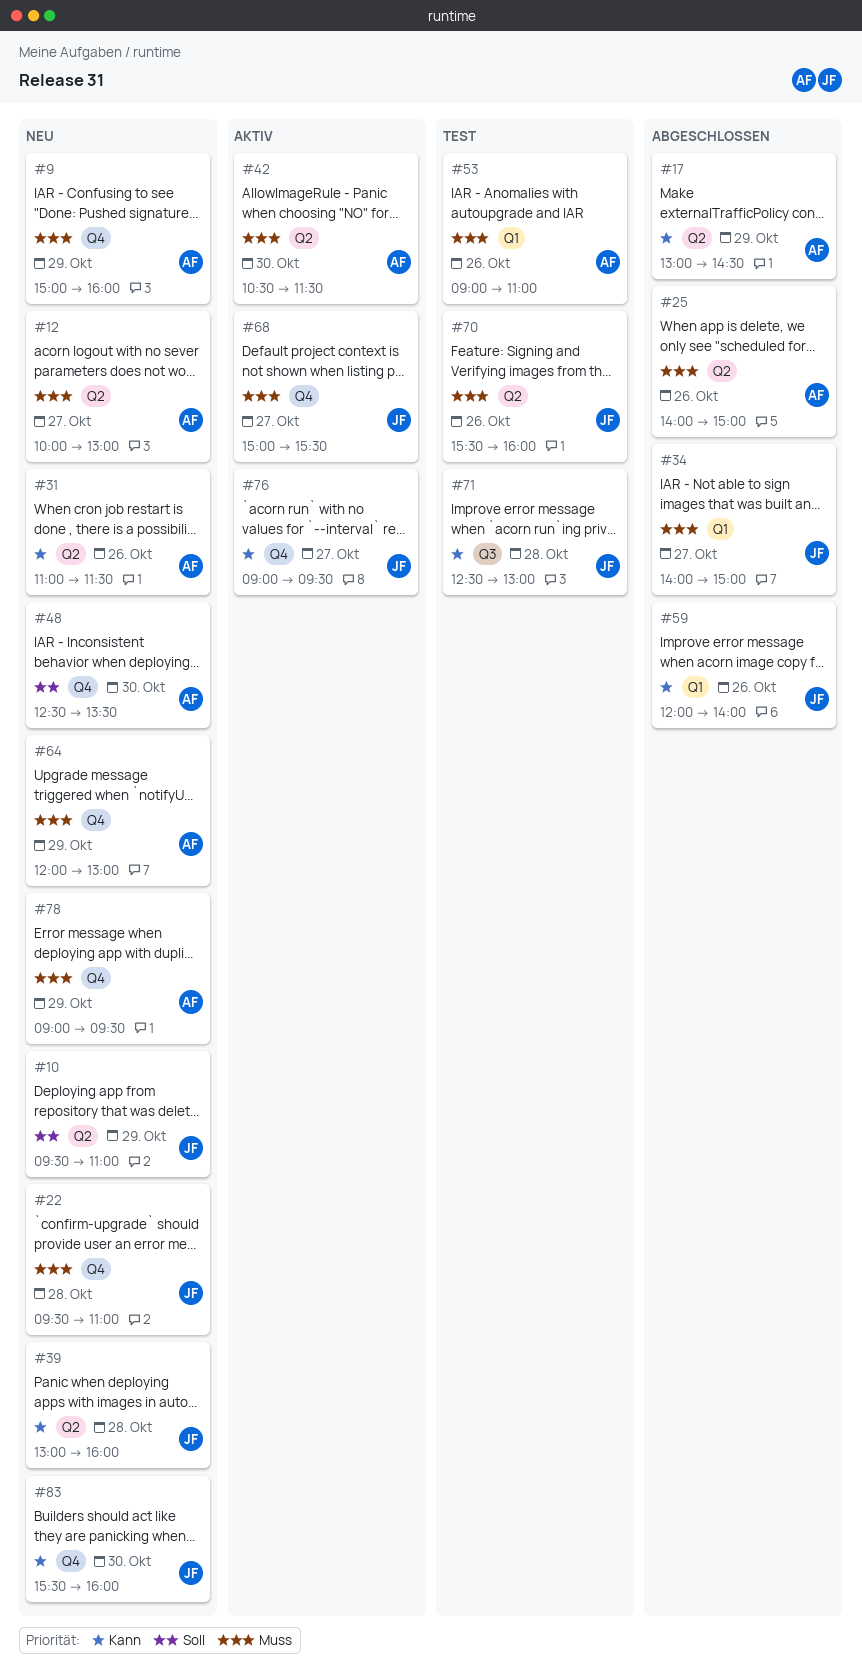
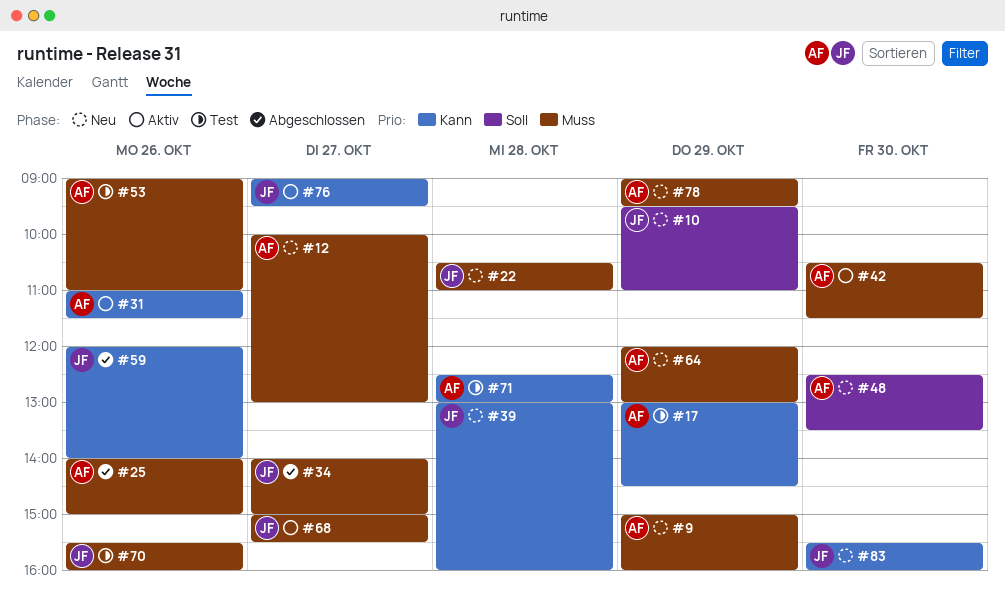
#17, status: Abgeschlossen -> Test
#22, begins: 09:30 -> 10:30
#31, status: Neu -> Aktiv
#71, owner: JF -> AF

